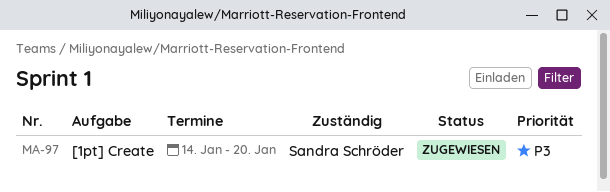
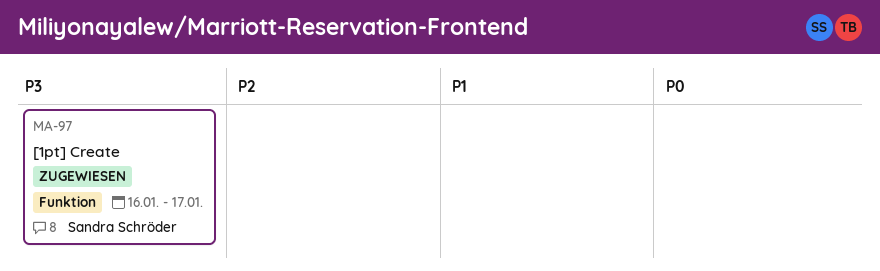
MA-97, start: Jan 14 -> Jan 16
MA-97, due: Jan 20 -> Jan 17

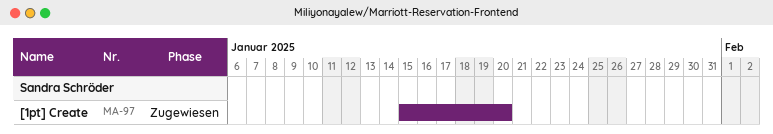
MA-97, start: Jan 16 -> Jan 15
MA-97, due: Jan 17 -> Jan 20

